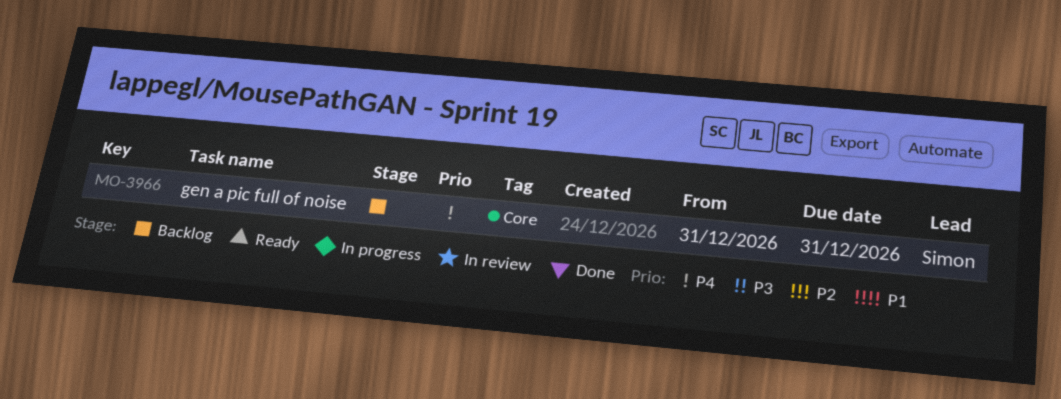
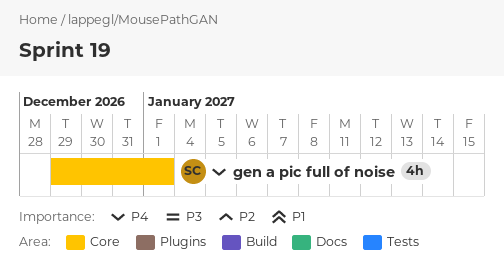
gen a pic full of noise, start: Dec 31 -> Dec 29
gen a pic full of noise, due: Dec 31 -> Jan 1

